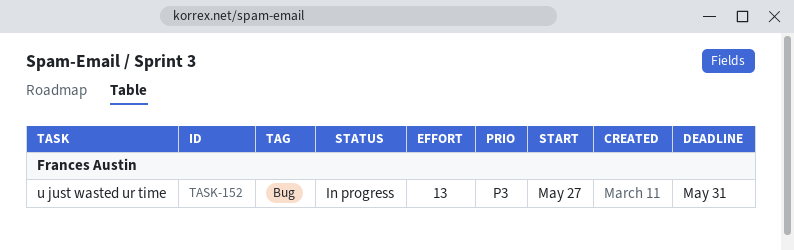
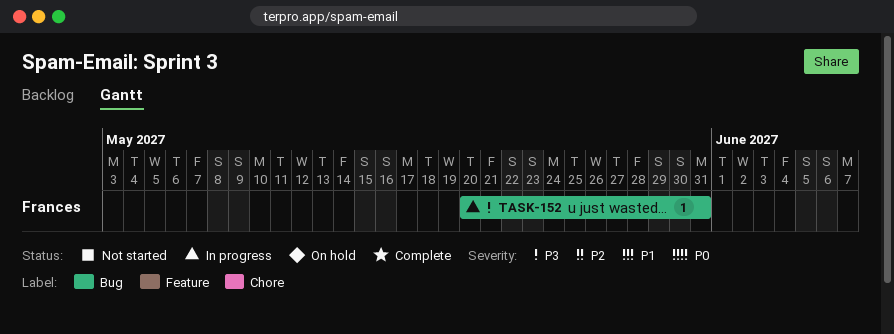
TASK-152, estimate: 13 -> 1
TASK-152, start: May 27 -> May 20

